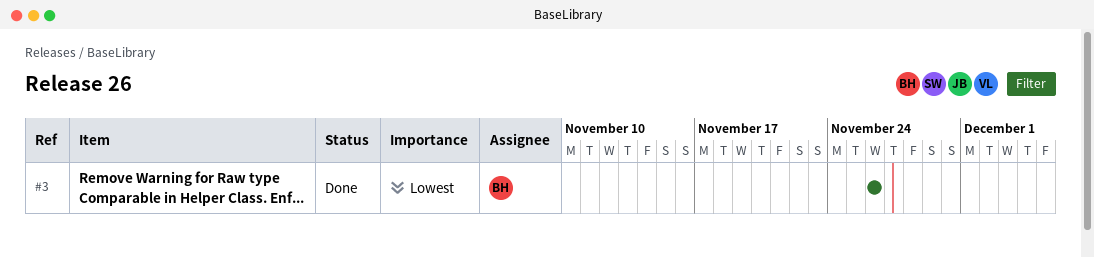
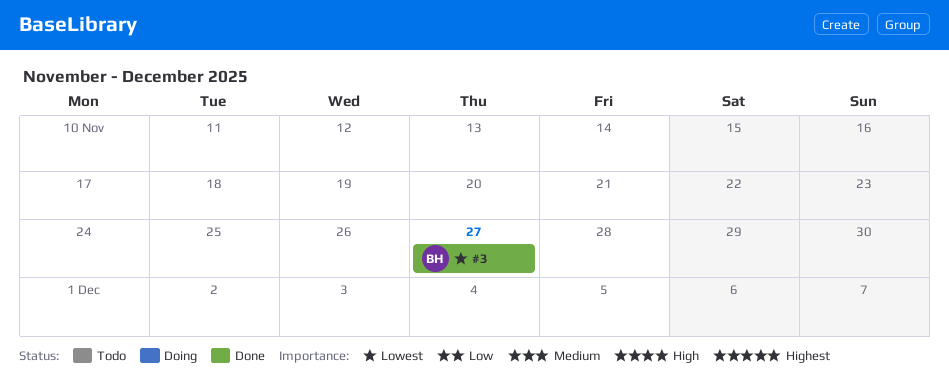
#3, start: Nov 26 -> Nov 27
#3, due: Nov 26 -> Nov 27

